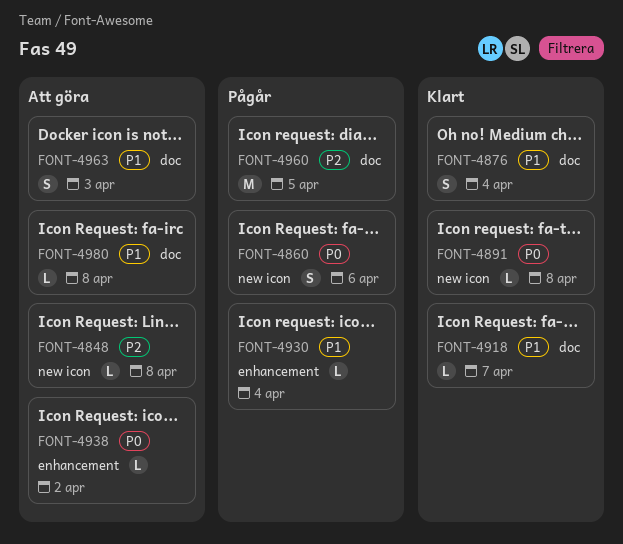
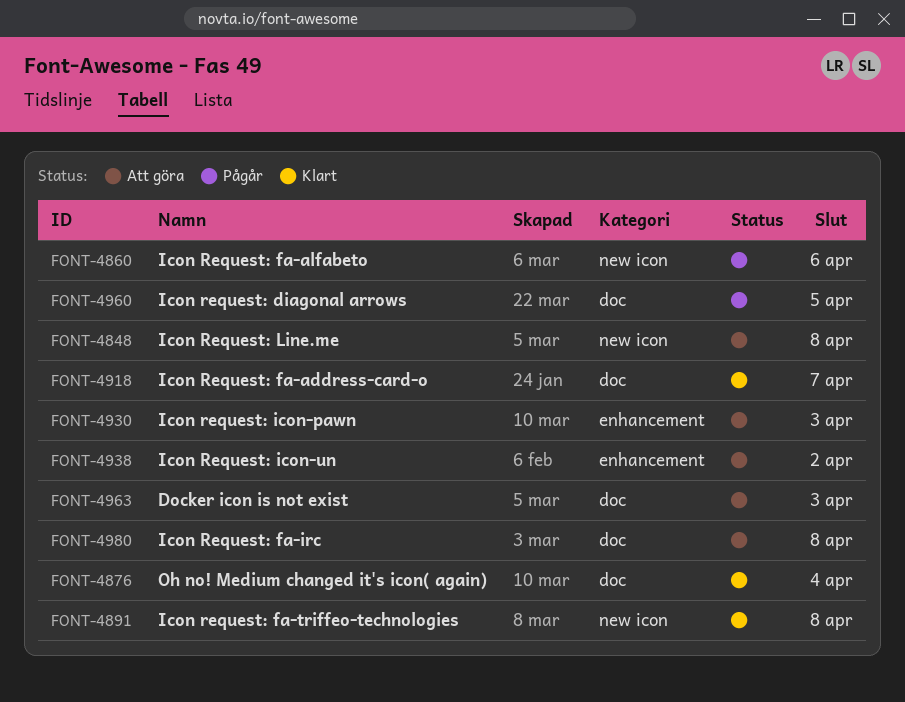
FONT-4930, status: Pågår -> Att göra
FONT-4930, due: Apr 4 -> Apr 3

